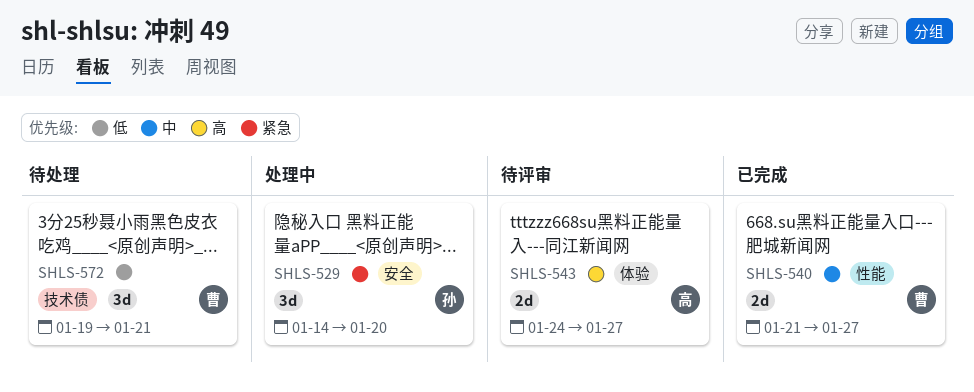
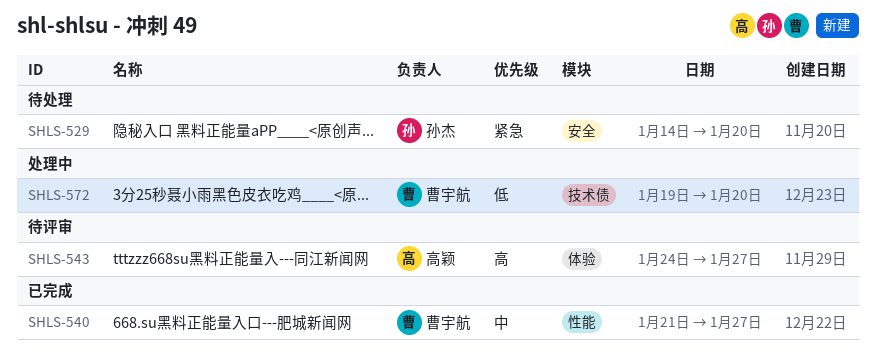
SHLS-529, status: 处理中 -> 待处理
SHLS-572, status: 待处理 -> 处理中
SHLS-572, due: Jan 21 -> Jan 20

